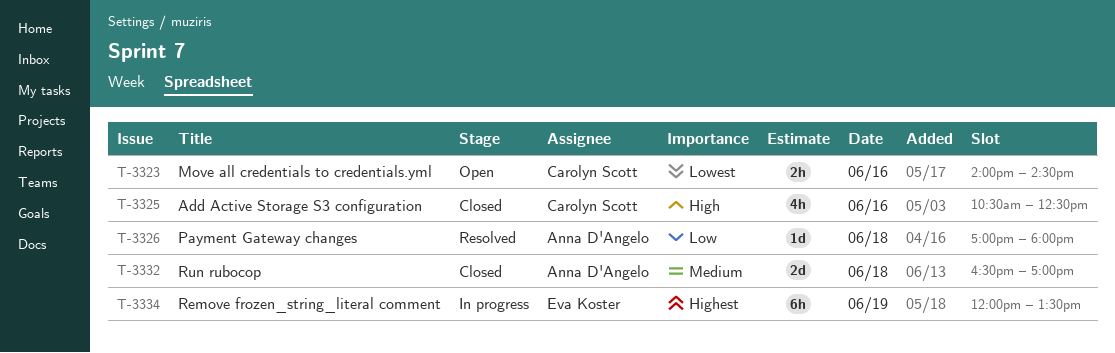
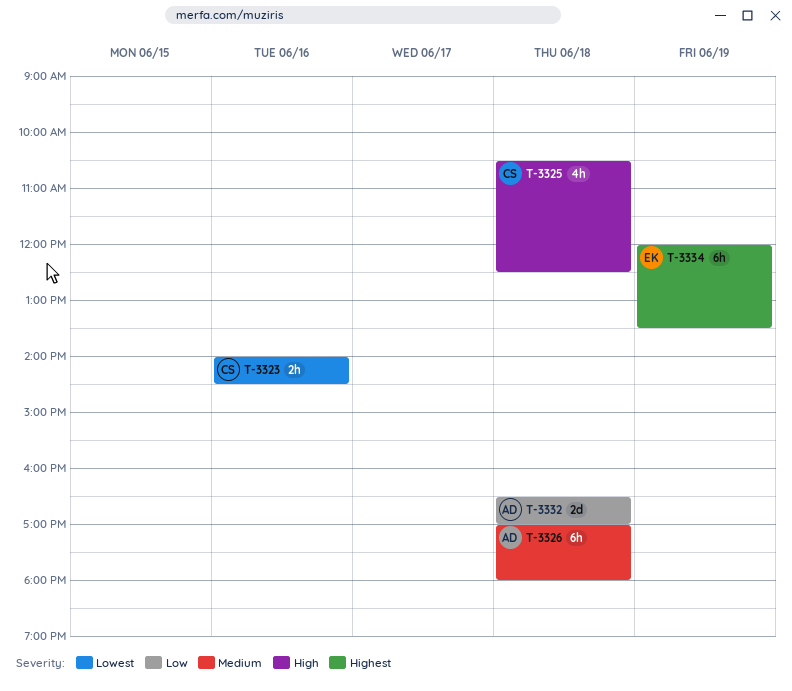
T-3325, day: Jun 16 -> Jun 18
T-3326, priority: Low -> Medium
T-3326, estimate: 1d -> 6h
T-3332, priority: Medium -> Low

